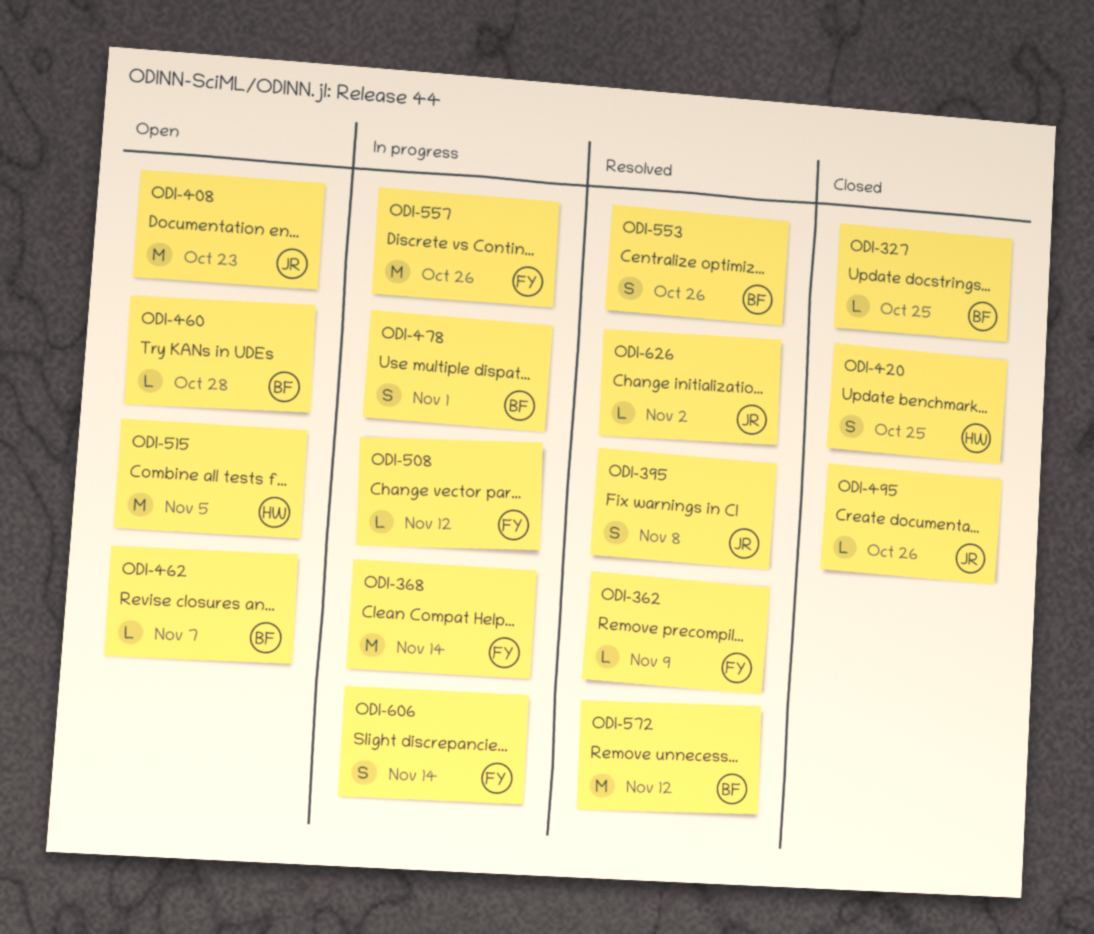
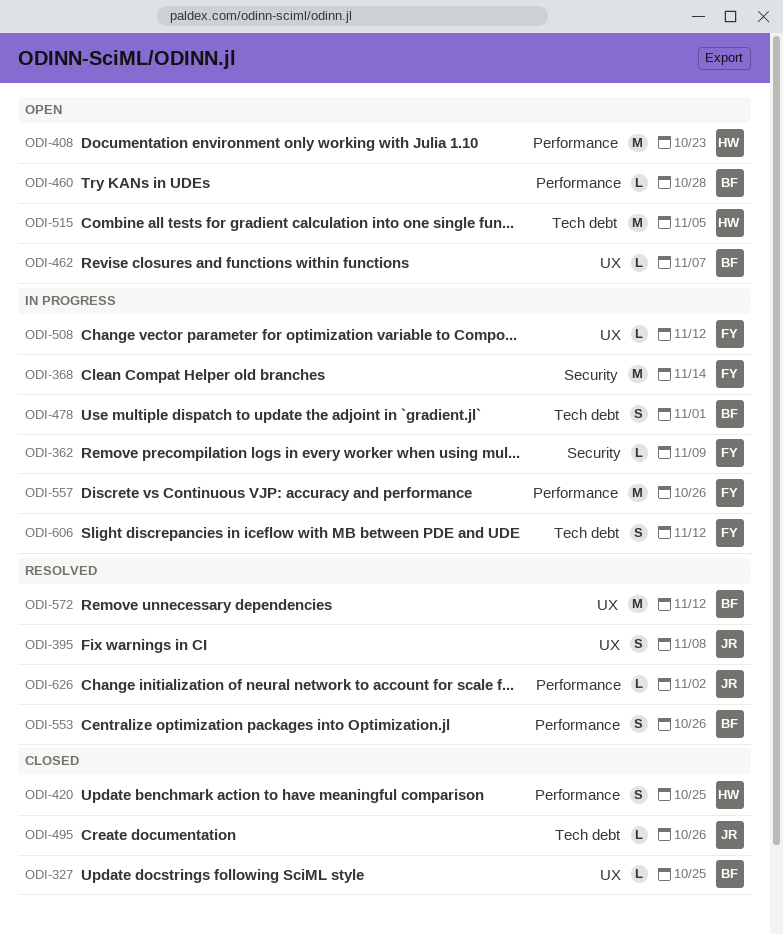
ODI-362, status: Resolved -> In progress
ODI-408, owner: JR -> HW
ODI-606, due: Nov 14 -> Nov 12

